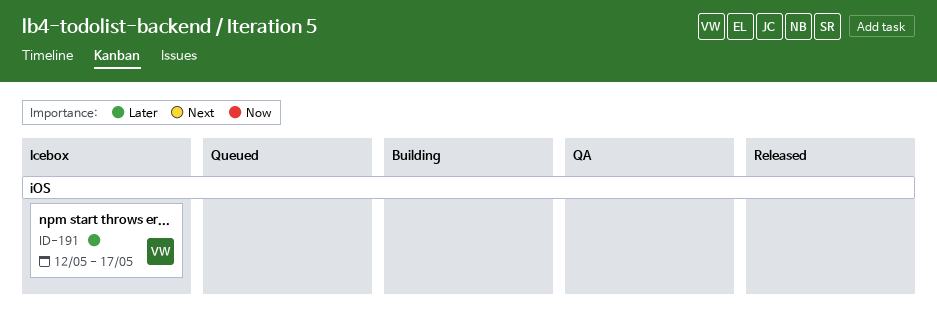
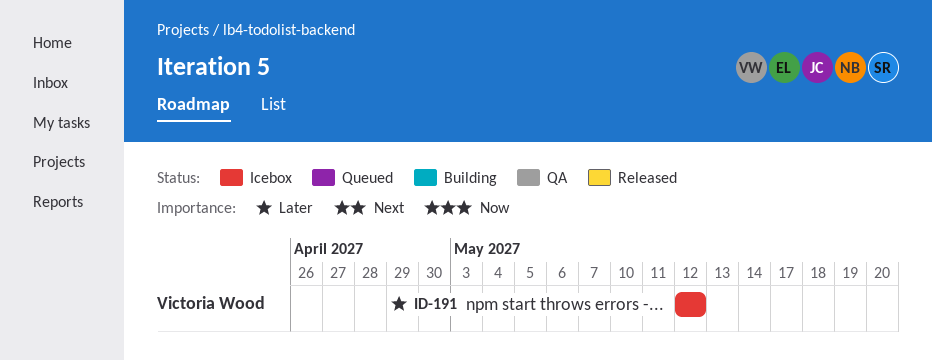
ID-191, due: May 17 -> May 12

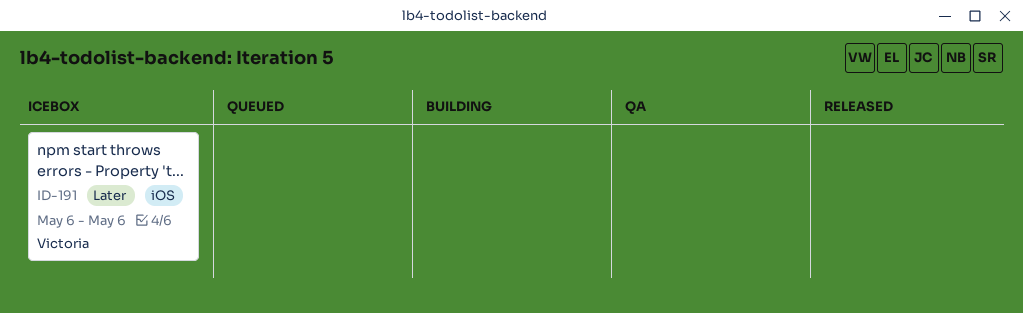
ID-191, start: May 12 -> May 6
ID-191, due: May 12 -> May 6

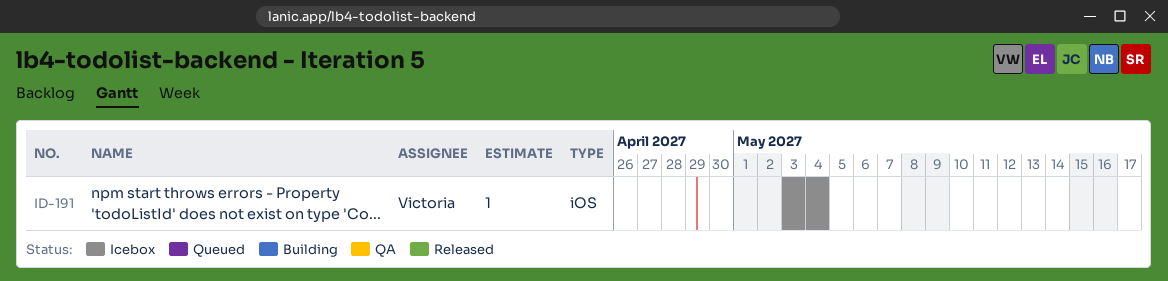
ID-191, start: May 6 -> May 3
ID-191, due: May 6 -> May 4

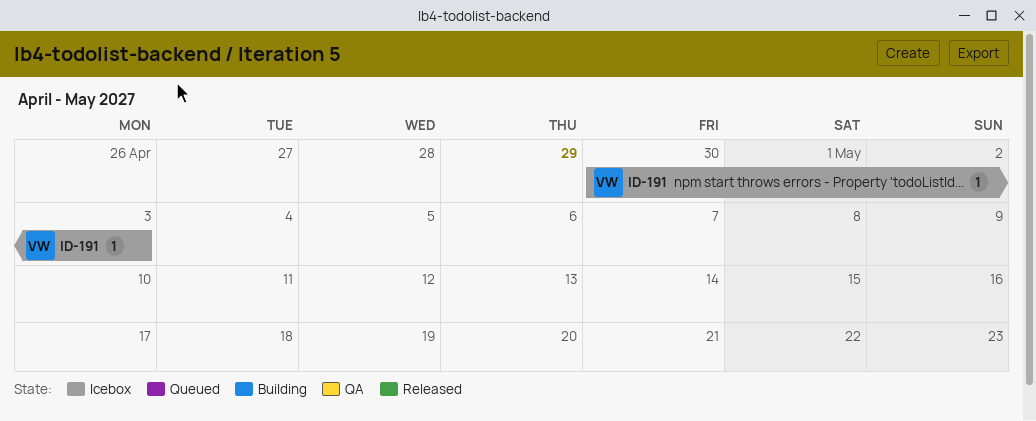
ID-191, start: May 3 -> Apr 30
ID-191, due: May 4 -> May 3

